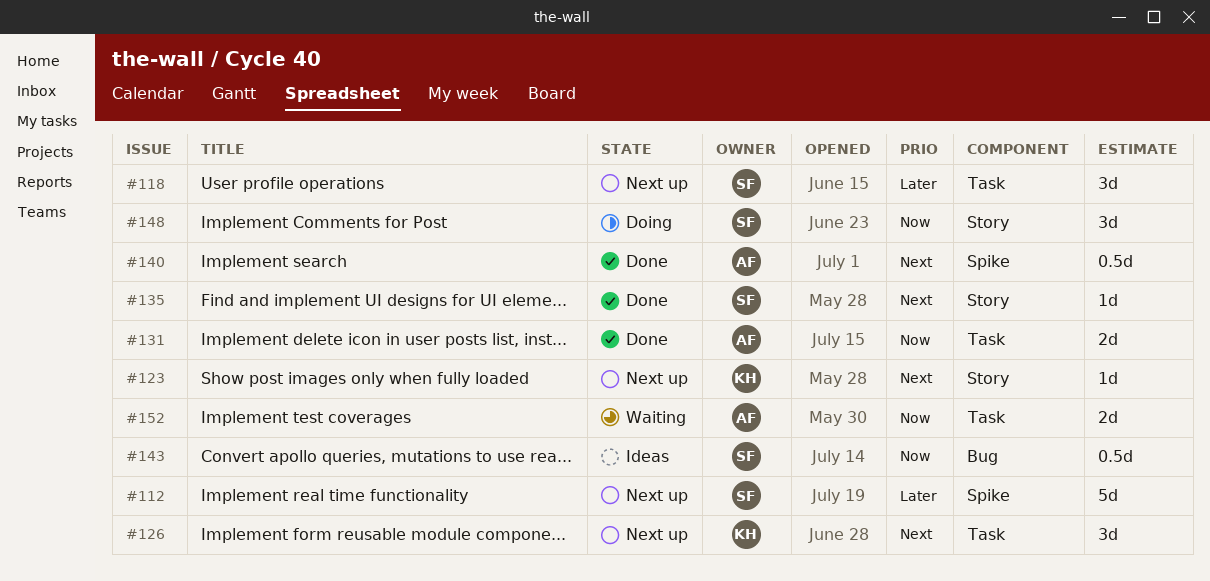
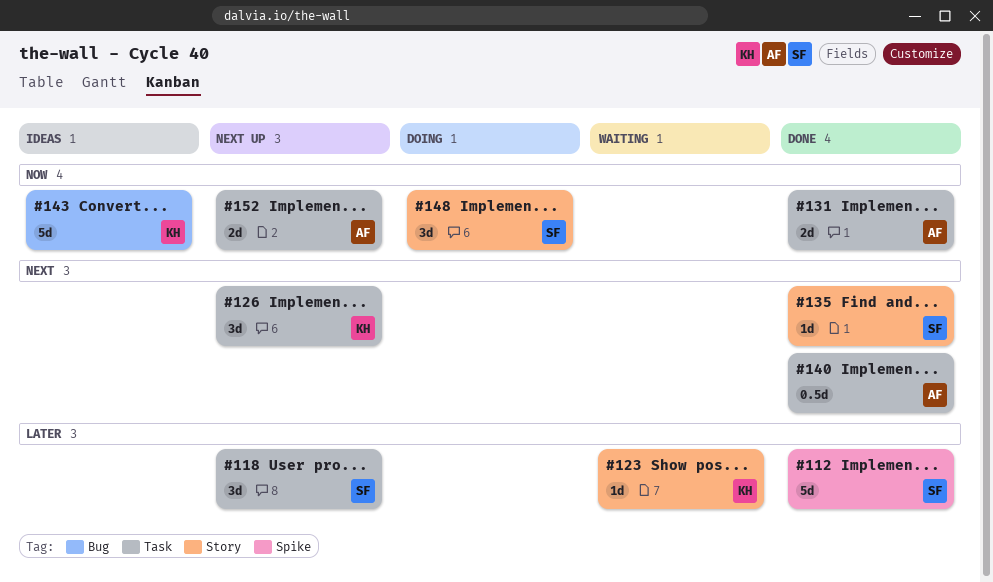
#112, status: Next up -> Done
#123, status: Next up -> Waiting
#123, priority: Next -> Later
#140, label: Spike -> Task
#143, owner: SF -> KH
#143, estimate: 0.5d -> 5d
#152, status: Waiting -> Next up

